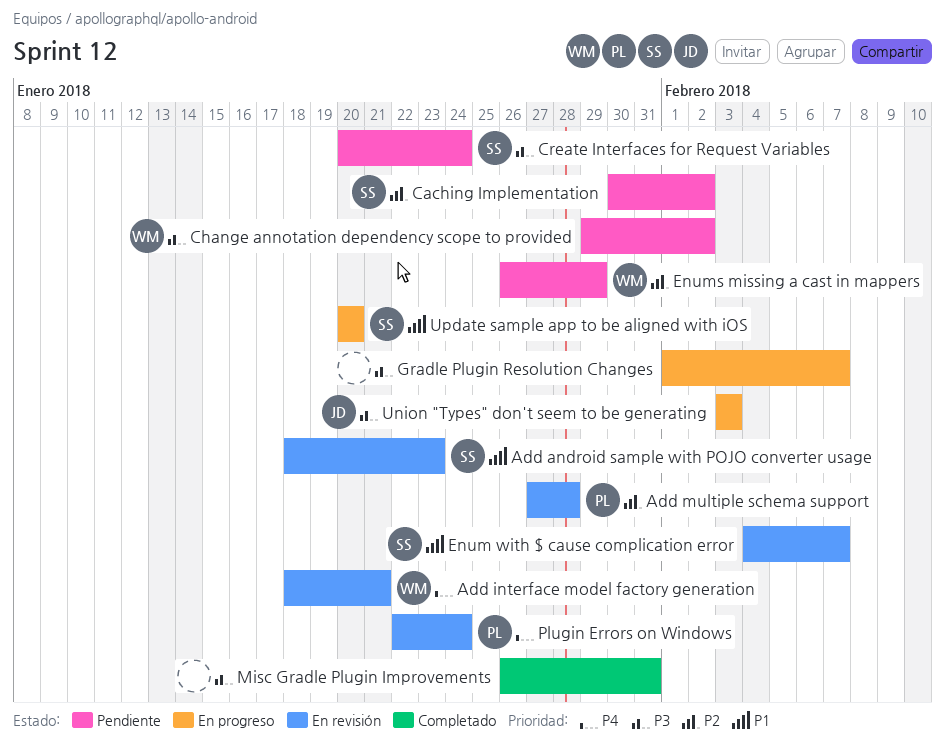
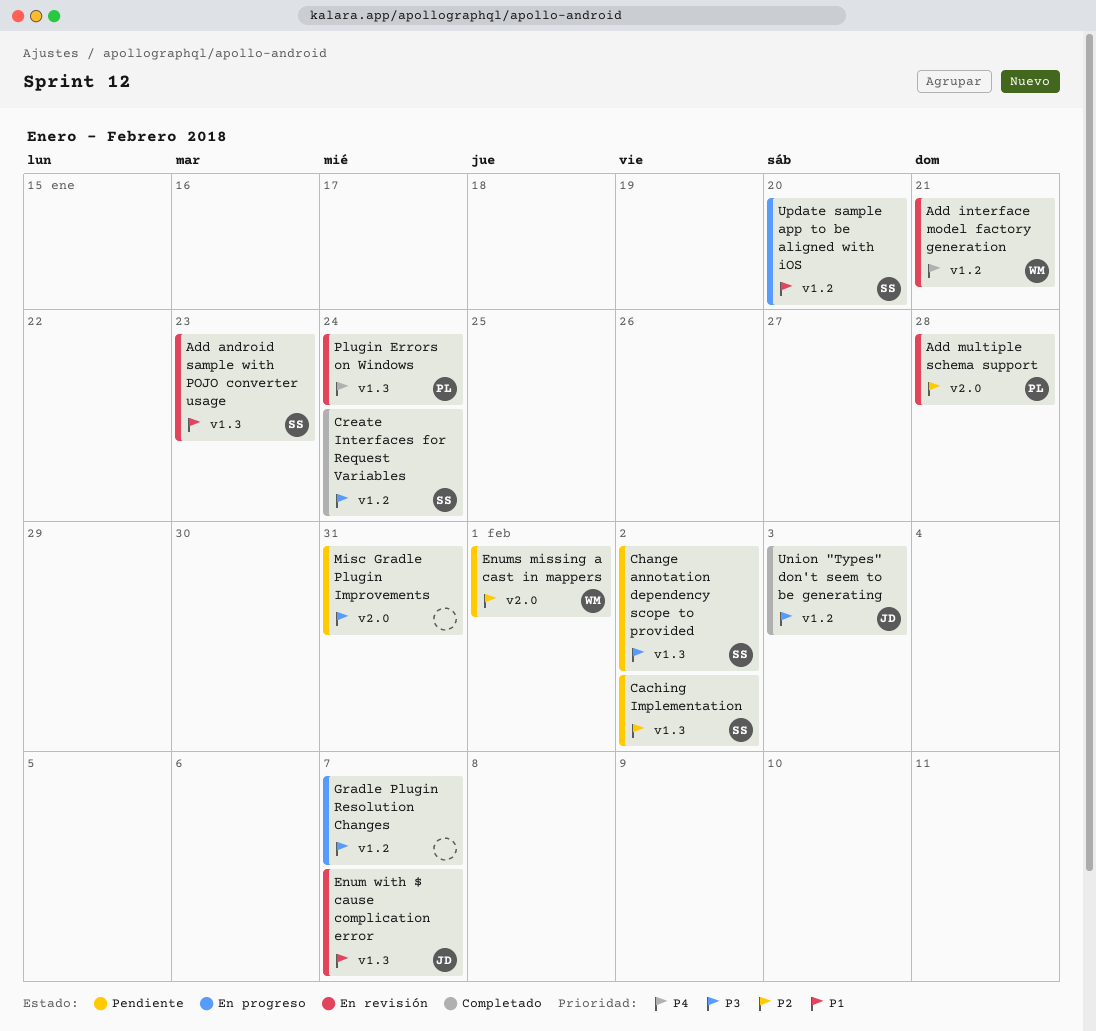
Change annotation dependency scope to provided, owner: WM -> SS
Create Interfaces for Request Variables, status: Pendiente -> Completado
Enum with $ cause complication error, owner: SS -> JD
Enums missing a cast in mappers, due: Jan 29 -> Feb 1
Misc Gradle Plugin Improvements, status: Completado -> Pendiente
Union "Types" don't seem to be generating, status: En progreso -> Completado

